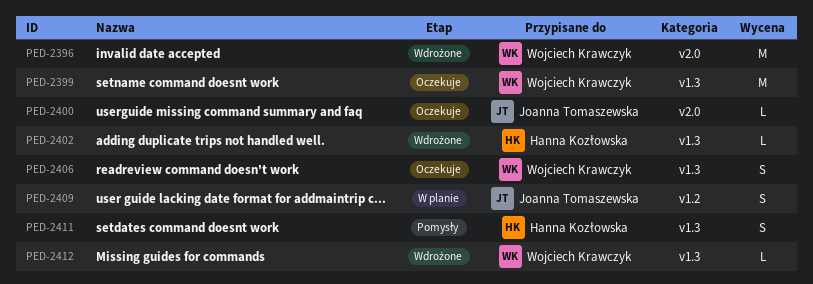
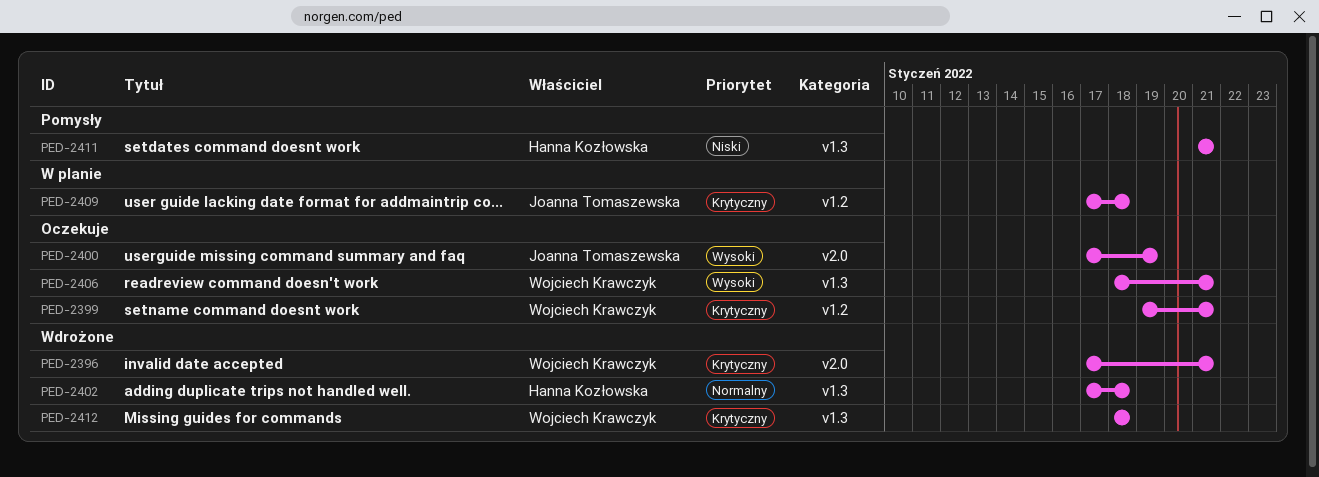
PED-2399, label: v1.3 -> v1.2

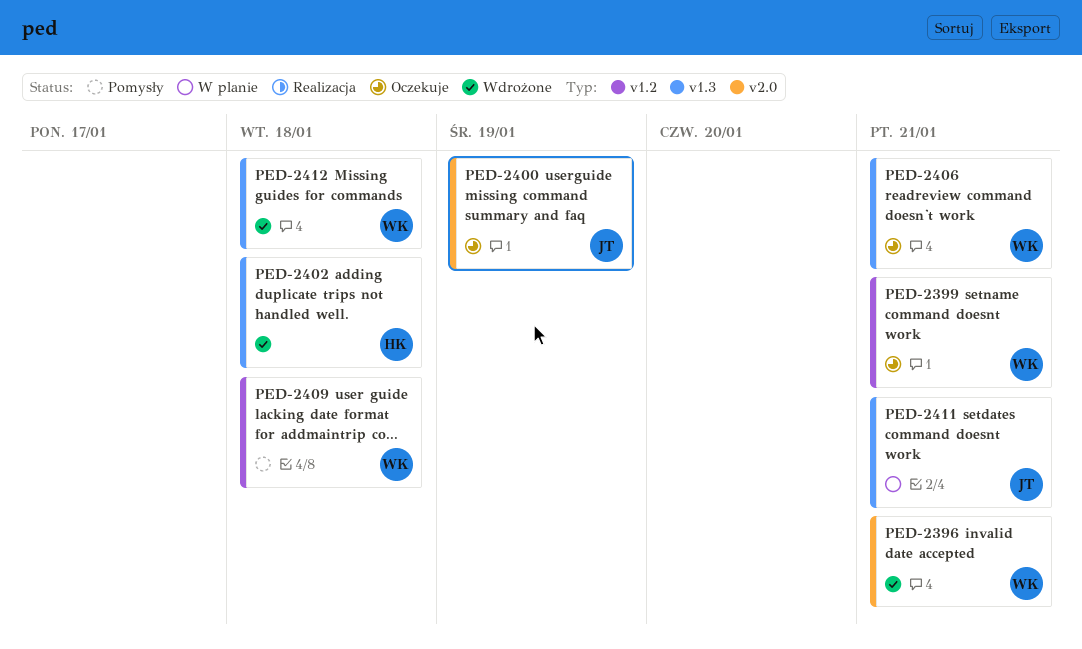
PED-2409, status: W planie -> Pomysły
PED-2409, owner: Joanna Tomaszewska -> Wojciech Krawczyk
PED-2411, status: Pomysły -> W planie
PED-2411, owner: Hanna Kozłowska -> Joanna Tomaszewska

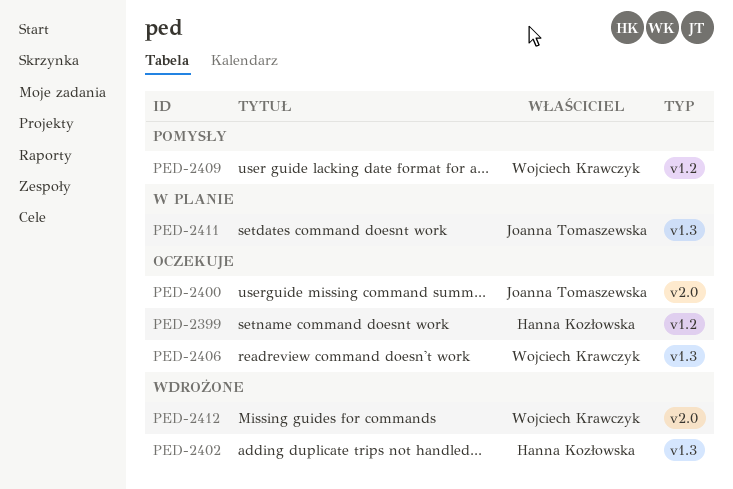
PED-2396: present -> none
PED-2399, owner: Wojciech Krawczyk -> Hanna Kozłowska
PED-2412, label: v1.3 -> v2.0

